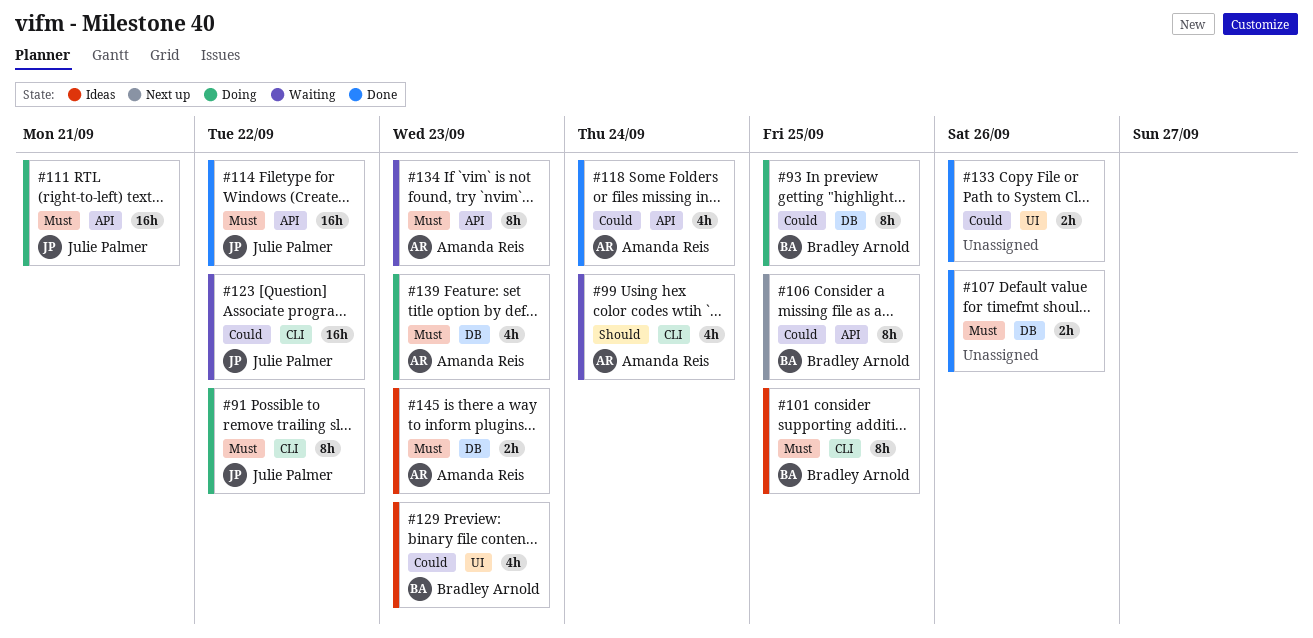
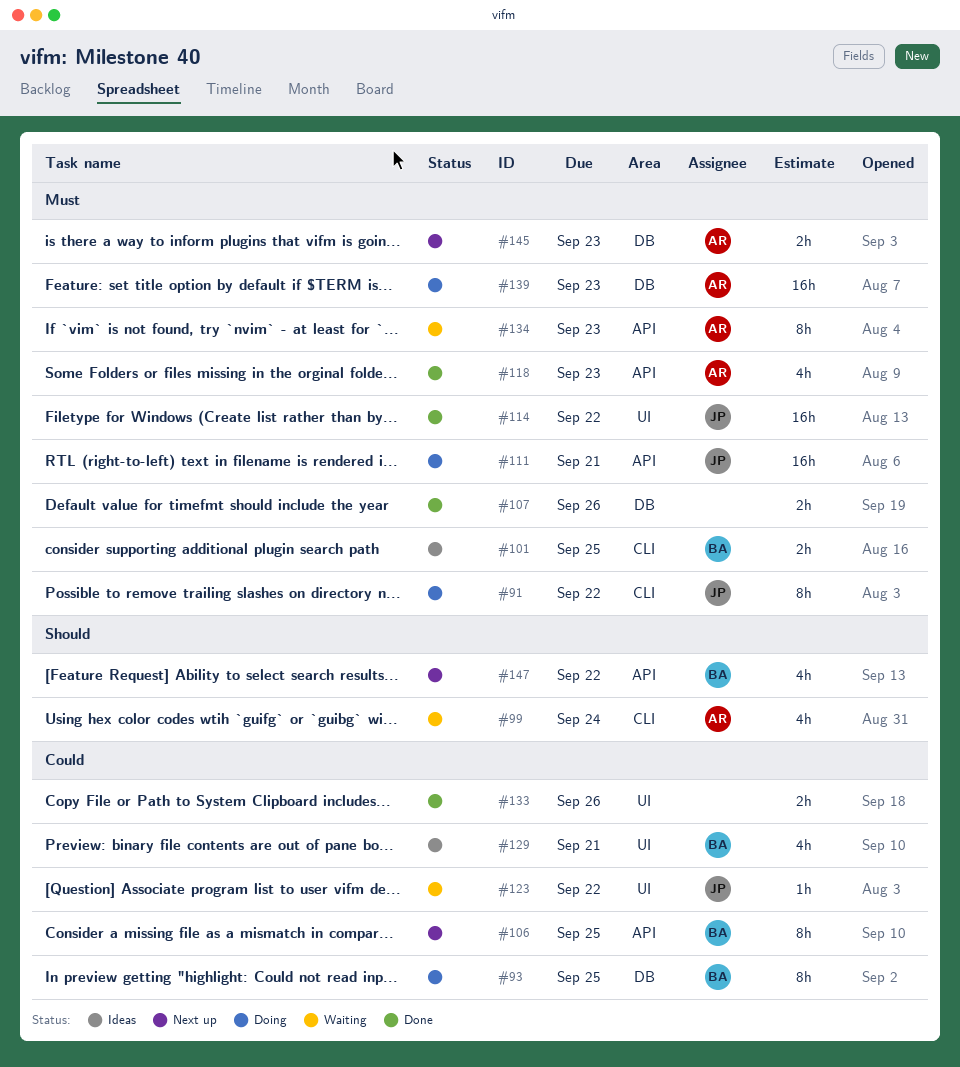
#101, estimate: 8h -> 2h
#114, label: API -> UI
#118, priority: Could -> Must
#118, due: Sep 24 -> Sep 23
#123, label: CLI -> UI
#123, estimate: 16h -> 1h
#129, due: Sep 23 -> Sep 21
#139, estimate: 4h -> 16h
#145, status: Ideas -> Next up
#147: none -> present

